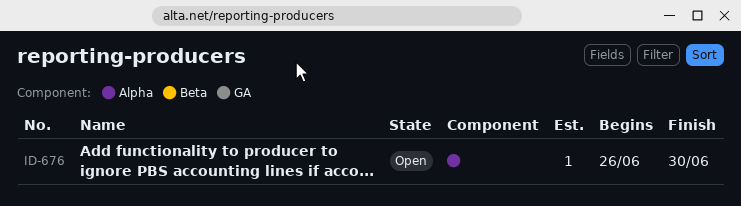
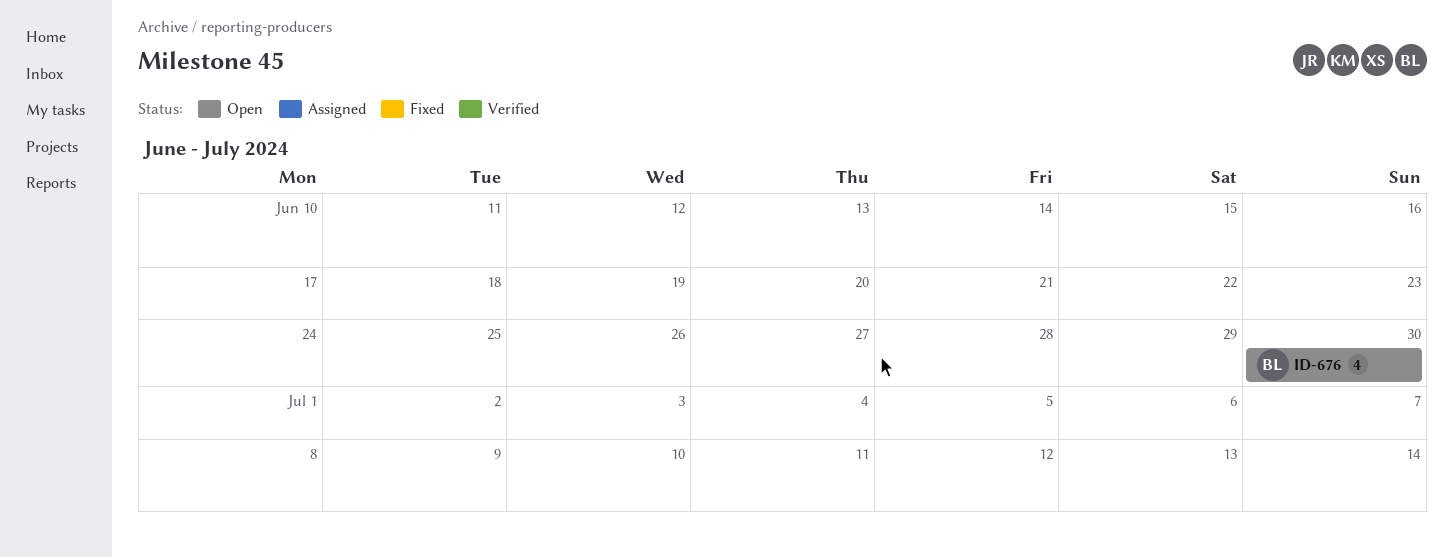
ID-676, estimate: 1 -> 4
ID-676, start: Jun 26 -> Jun 30

